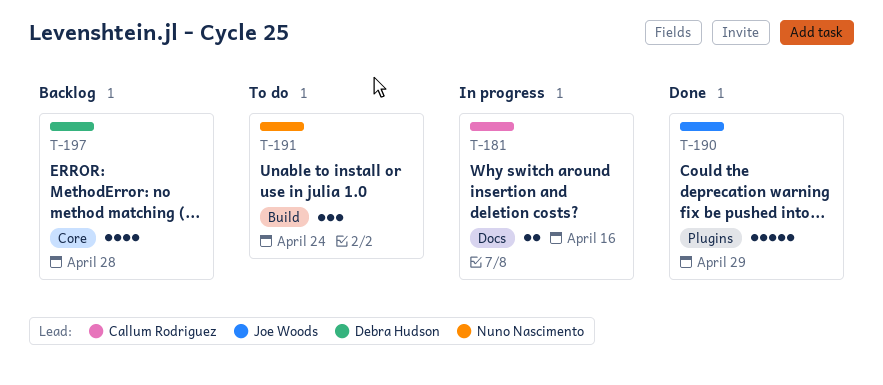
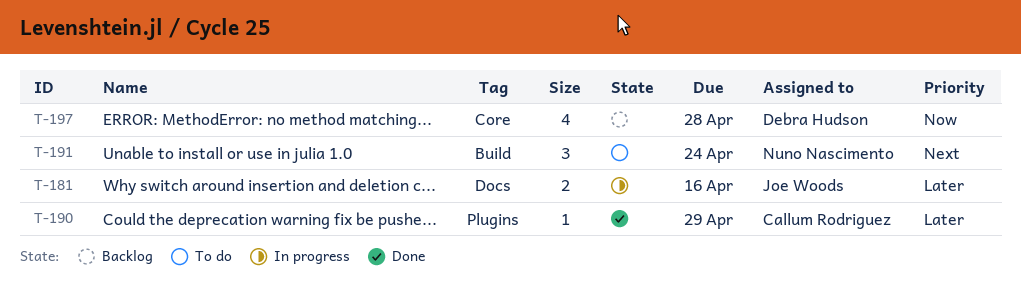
T-181, owner: Callum Rodriguez -> Joe Woods
T-190, owner: Joe Woods -> Callum Rodriguez
T-190, estimate: 5 -> 1

